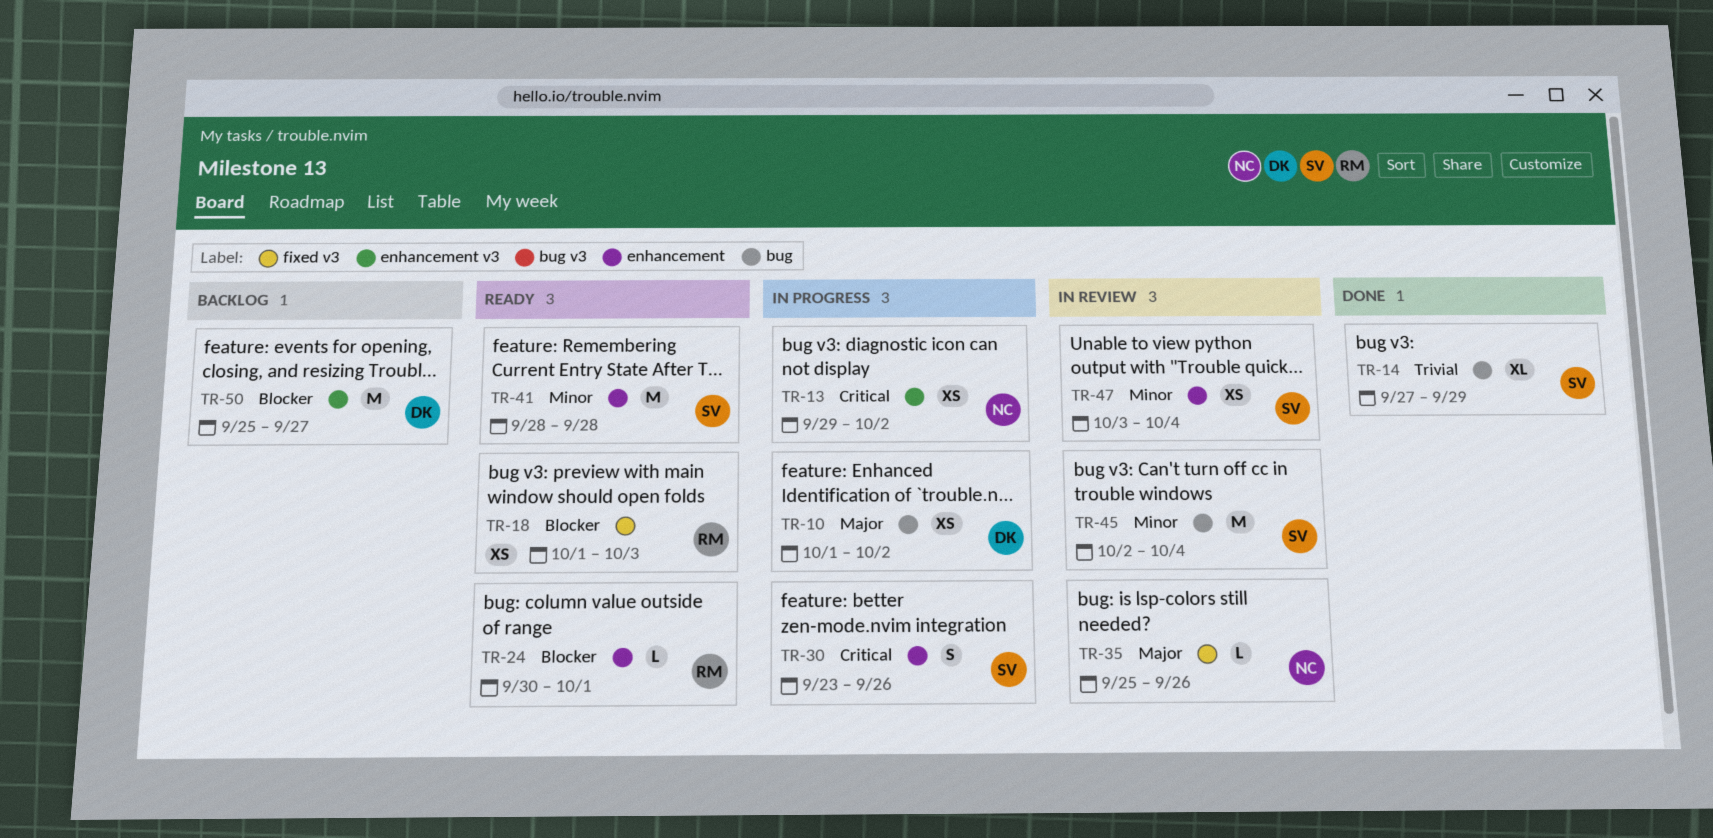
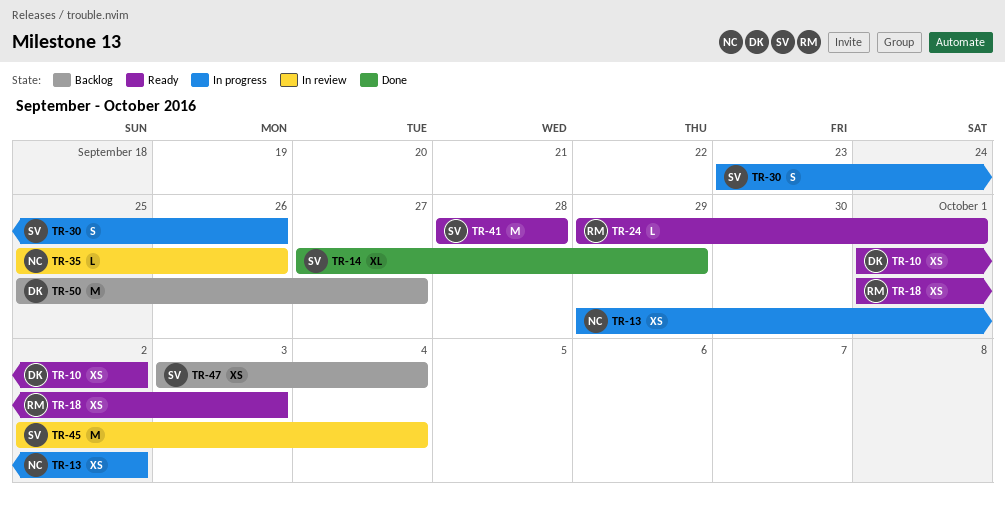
TR-10, status: In progress -> Ready
TR-24, start: Sep 30 -> Sep 29
TR-47, status: In review -> Backlog

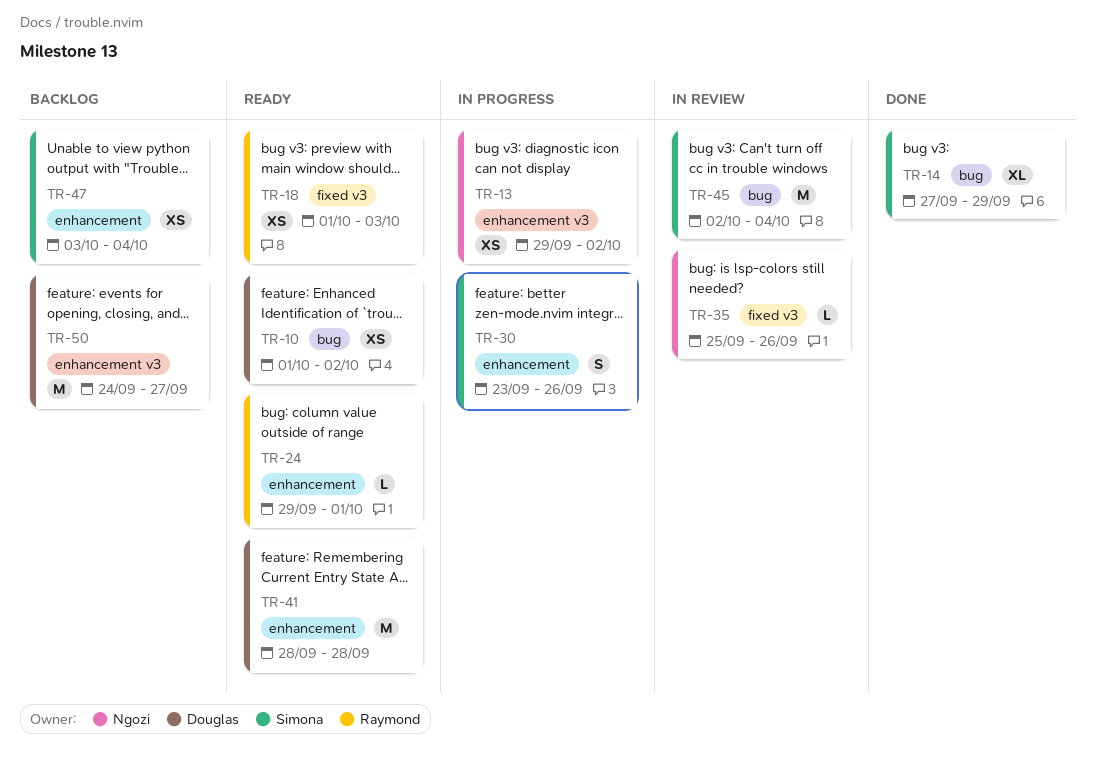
TR-41, owner: Simona -> Douglas
TR-50, start: Sep 25 -> Sep 24

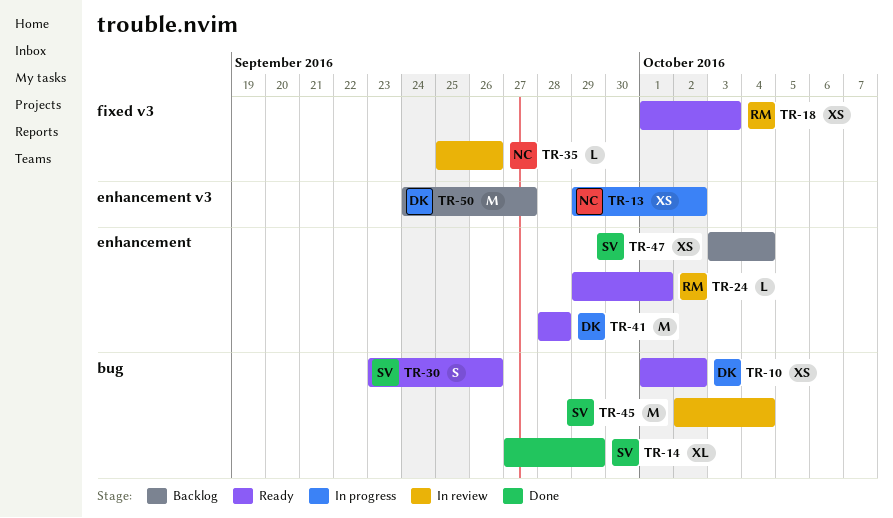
TR-30, status: In progress -> Ready
TR-30, label: enhancement -> bug

